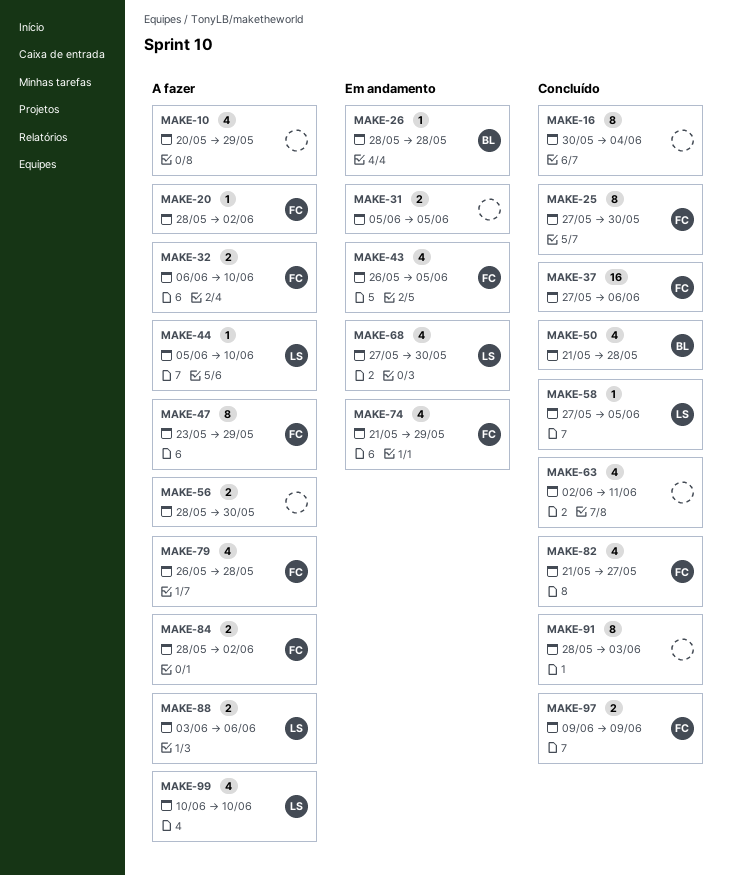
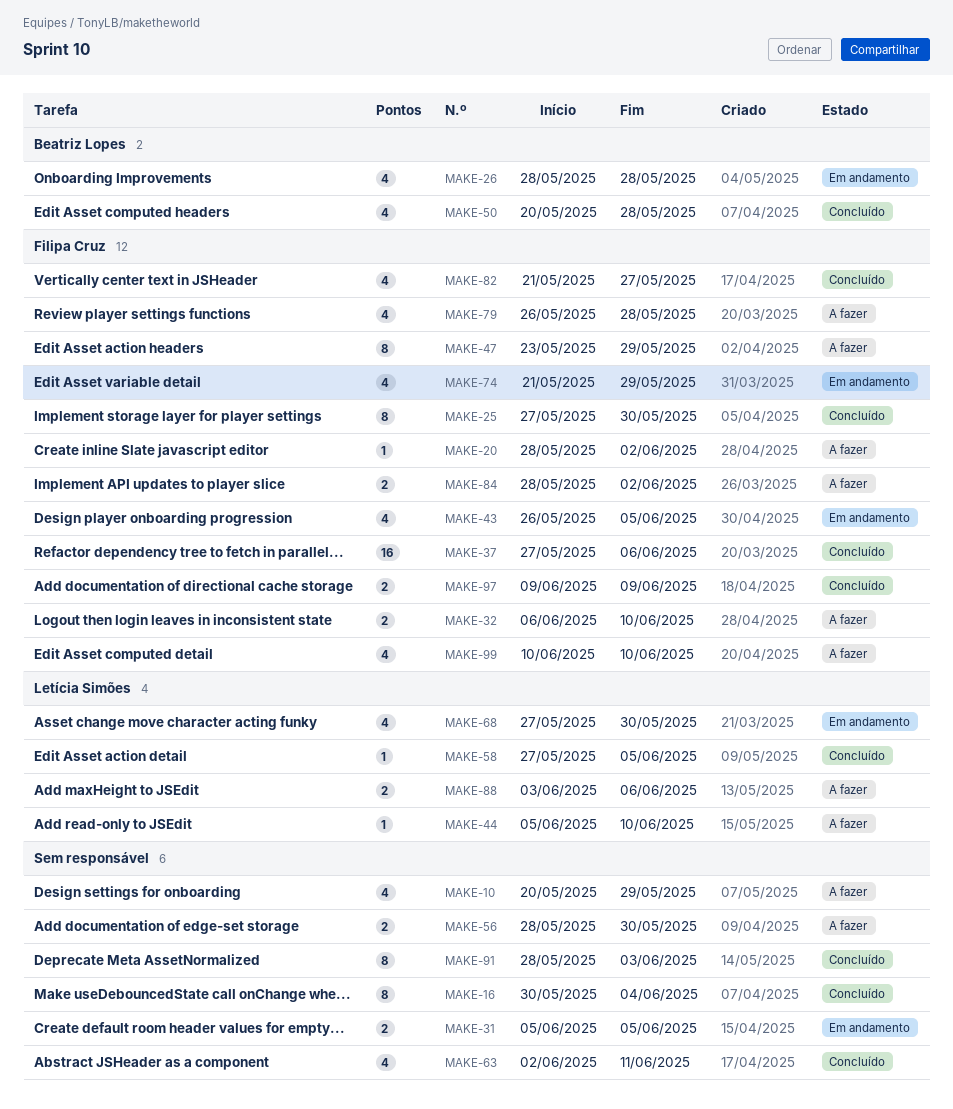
MAKE-26, estimate: 1 -> 4
MAKE-50, start: May 21 -> May 20
MAKE-99, owner: Letícia Simões -> Filipa Cruz

